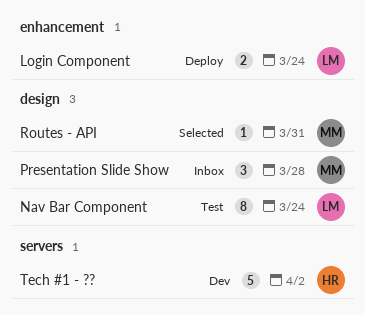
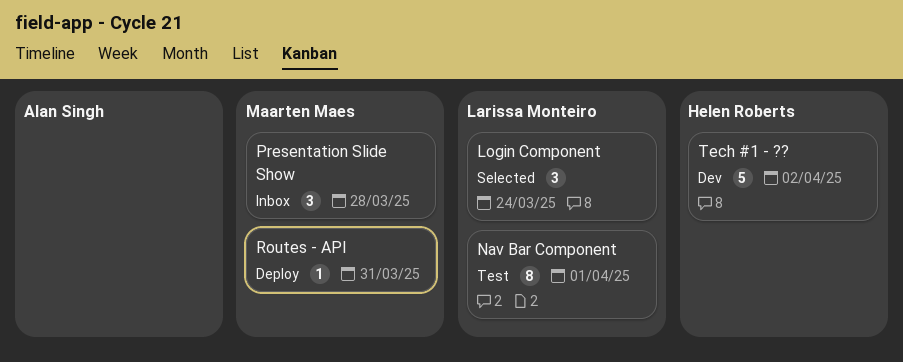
Login Component, status: Deploy -> Selected
Login Component, estimate: 2 -> 3
Nav Bar Component, due: Mar 24 -> Apr 1
Routes - API, status: Selected -> Deploy

